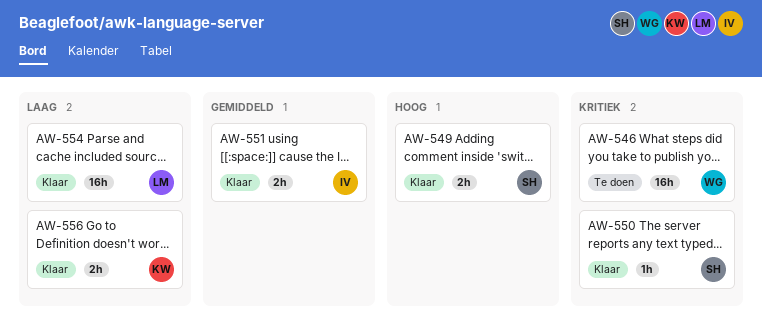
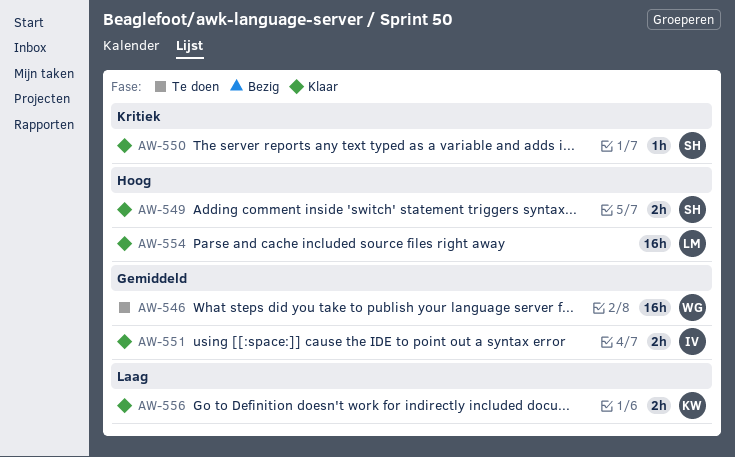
AW-546, priority: Kritiek -> Gemiddeld
AW-554, priority: Laag -> Hoog

